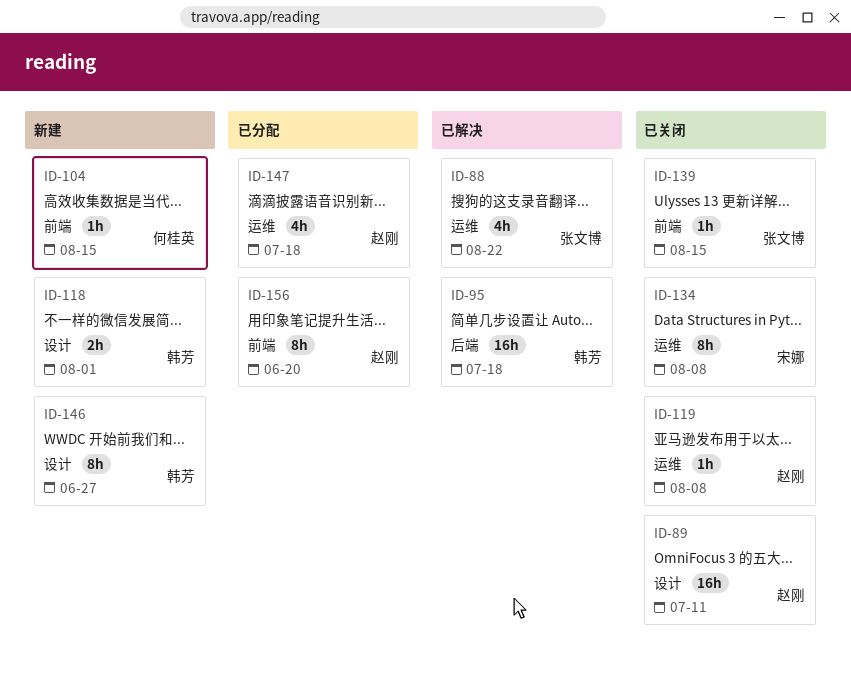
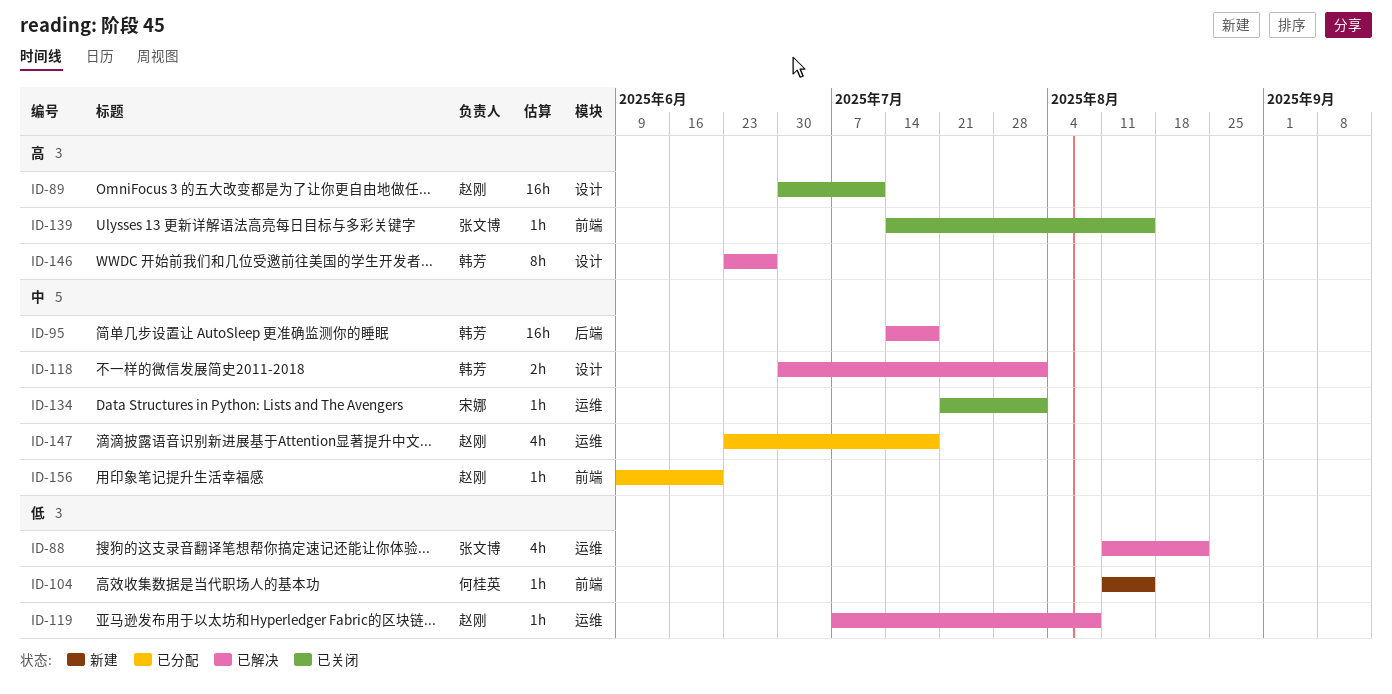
ID-118, status: 新建 -> 已解决
ID-119, status: 已关闭 -> 已解决
ID-134, estimate: 8h -> 1h
ID-134, due: Aug 8 -> Aug 1
ID-146, status: 新建 -> 已解决
ID-156, estimate: 8h -> 1h

